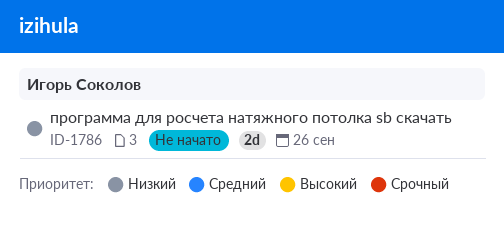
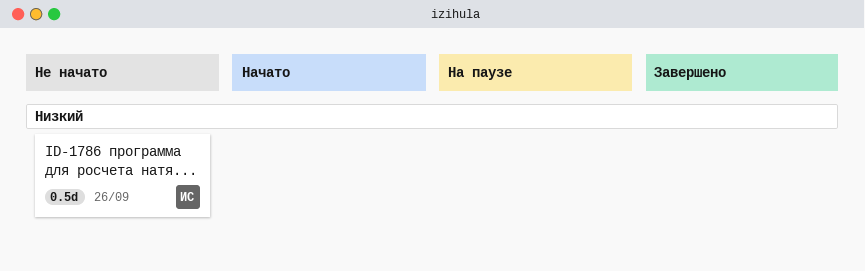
ID-1786, estimate: 2d -> 0.5d

